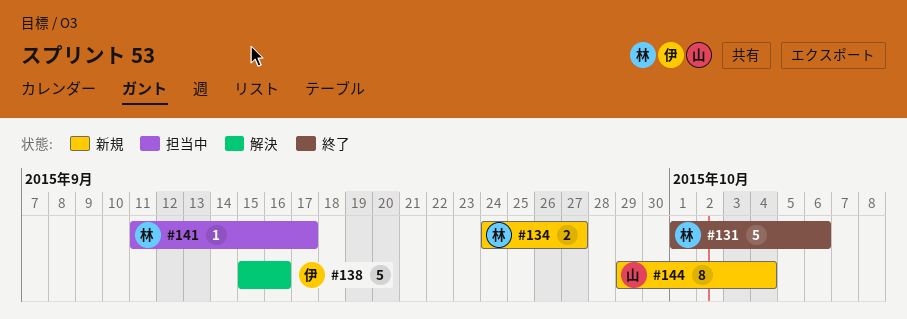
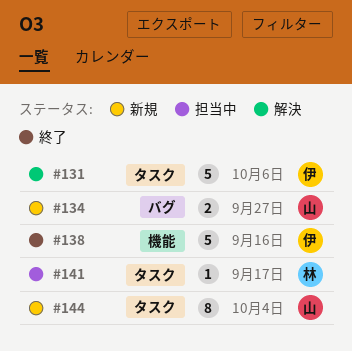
#131, status: 終了 -> 解決
#131, owner: 林 -> 伊
#134, owner: 林 -> 山
#138, status: 解決 -> 終了

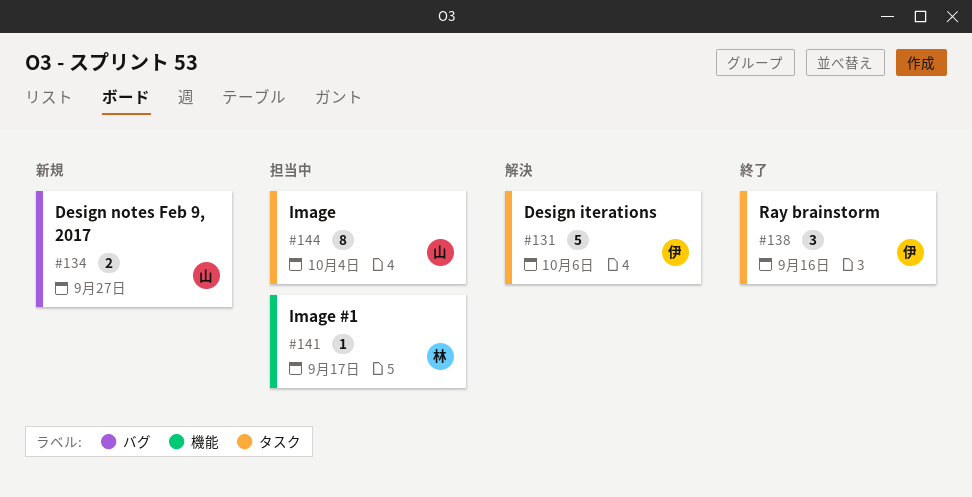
#138, label: 機能 -> タスク
#138, estimate: 5 -> 3
#141, label: タスク -> 機能
#144, status: 新規 -> 担当中

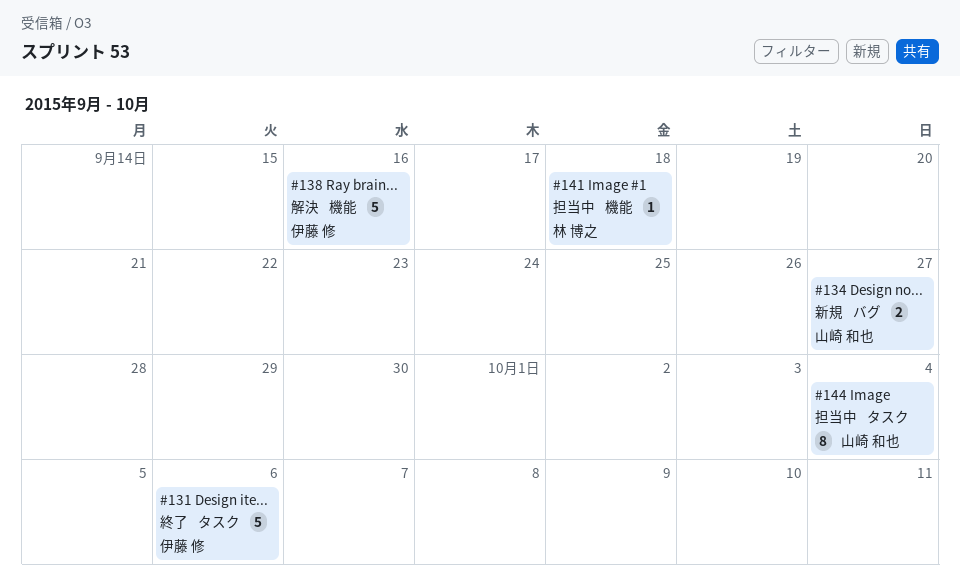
#131, status: 解決 -> 終了
#138, status: 終了 -> 解決
#138, label: タスク -> 機能
#138, estimate: 3 -> 5
#141, due: Sep 17 -> Sep 18

